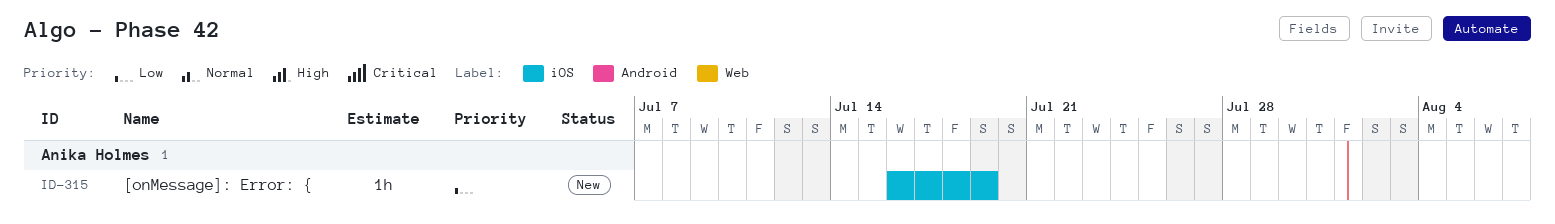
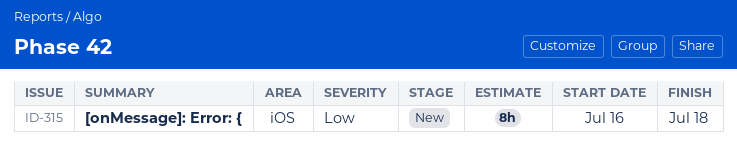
ID-315, estimate: 1h -> 8h
ID-315, due: Jul 19 -> Jul 18

